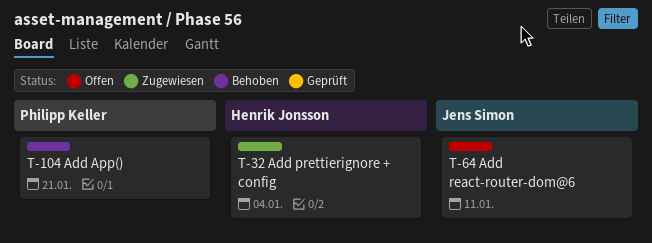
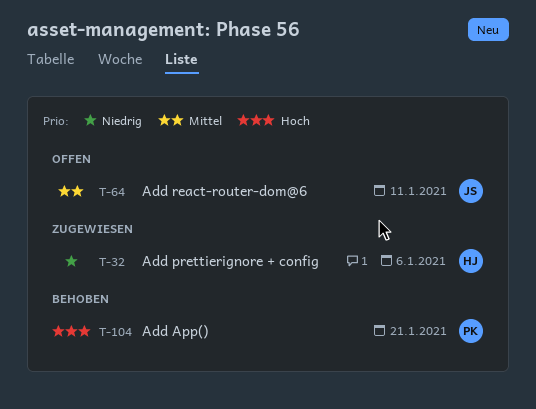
T-32, due: Jan 4 -> Jan 6

